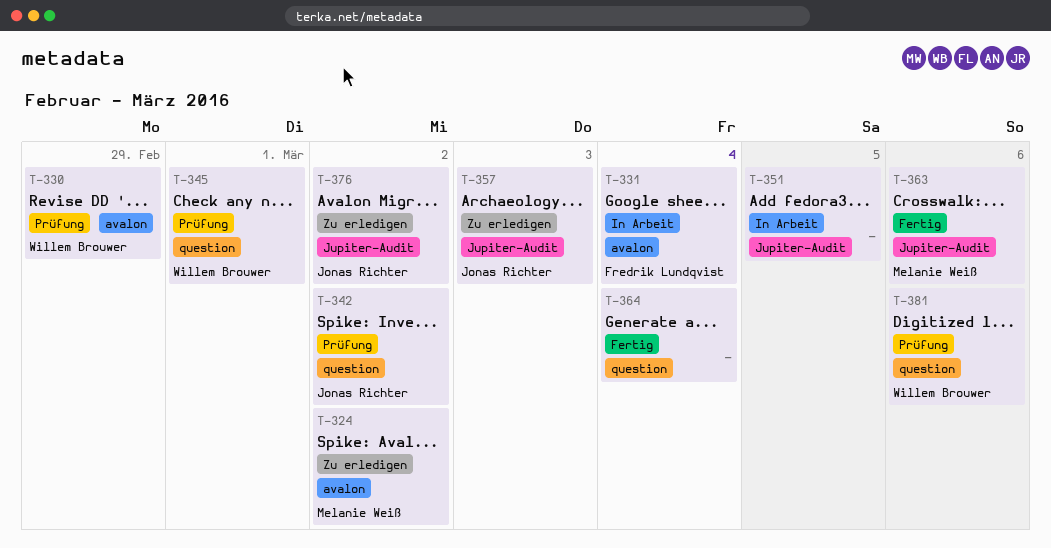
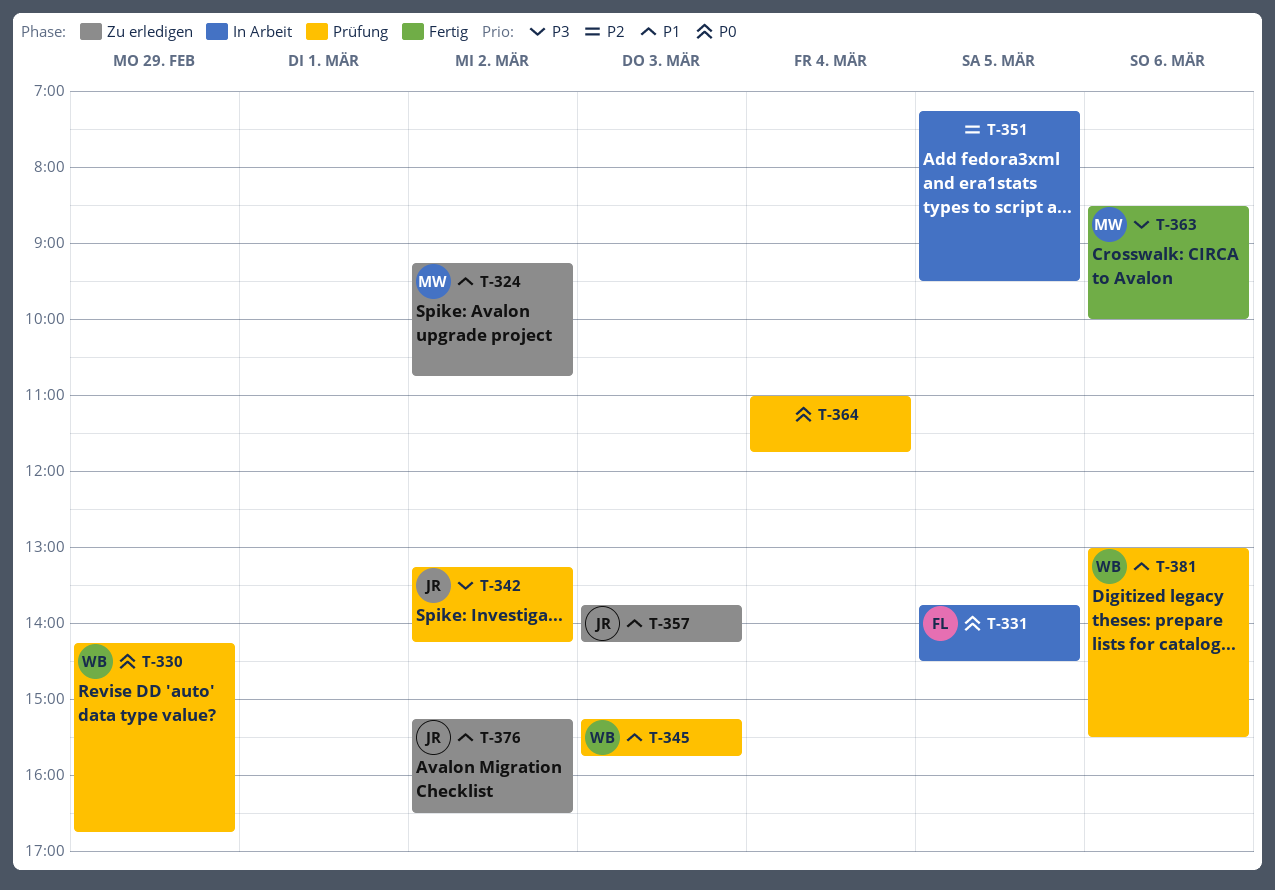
T-331, day: Mar 4 -> Mar 5
T-345, day: Mar 1 -> Mar 3
T-364, status: Fertig -> Prüfung

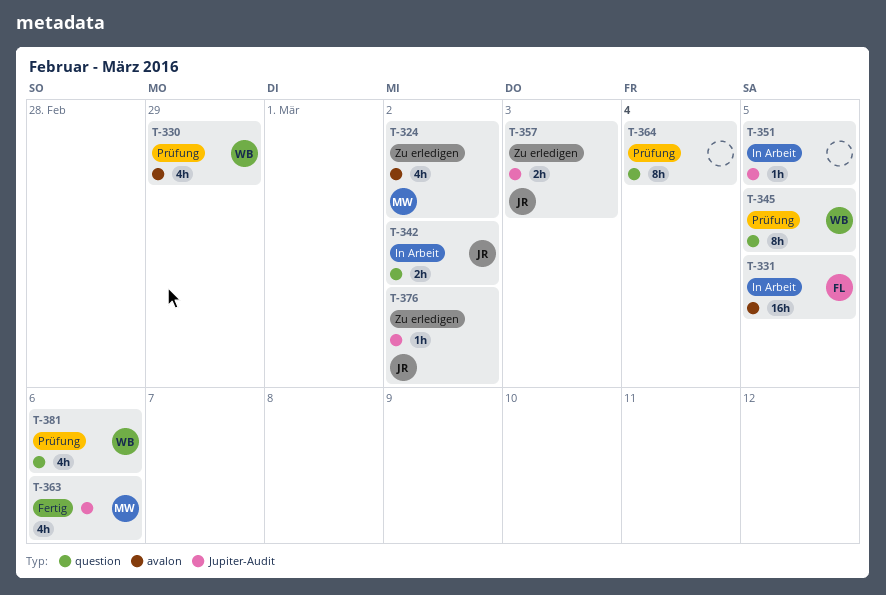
T-342, status: Prüfung -> In Arbeit
T-345, day: Mar 3 -> Mar 5

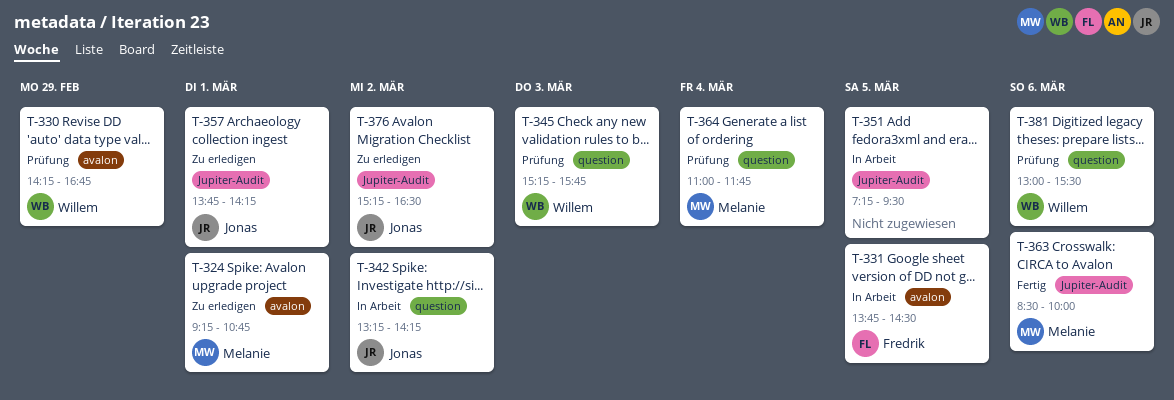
T-324, day: Mar 2 -> Mar 1
T-345, day: Mar 5 -> Mar 3
T-357, day: Mar 3 -> Mar 1
T-364, owner: none -> Melanie

